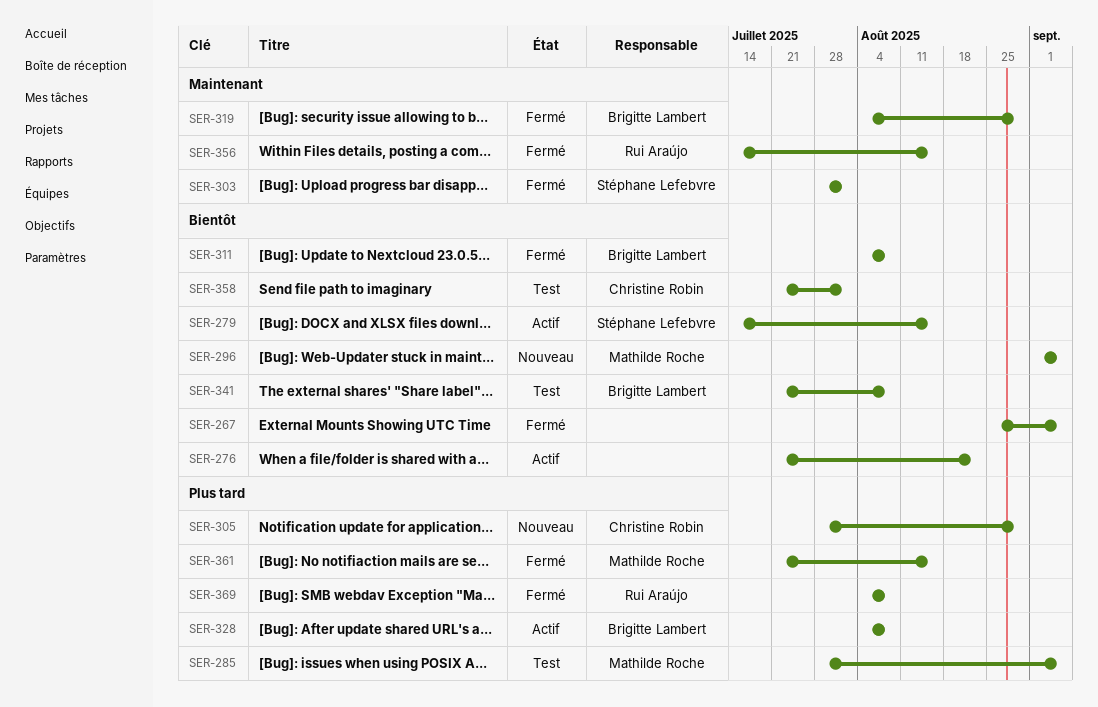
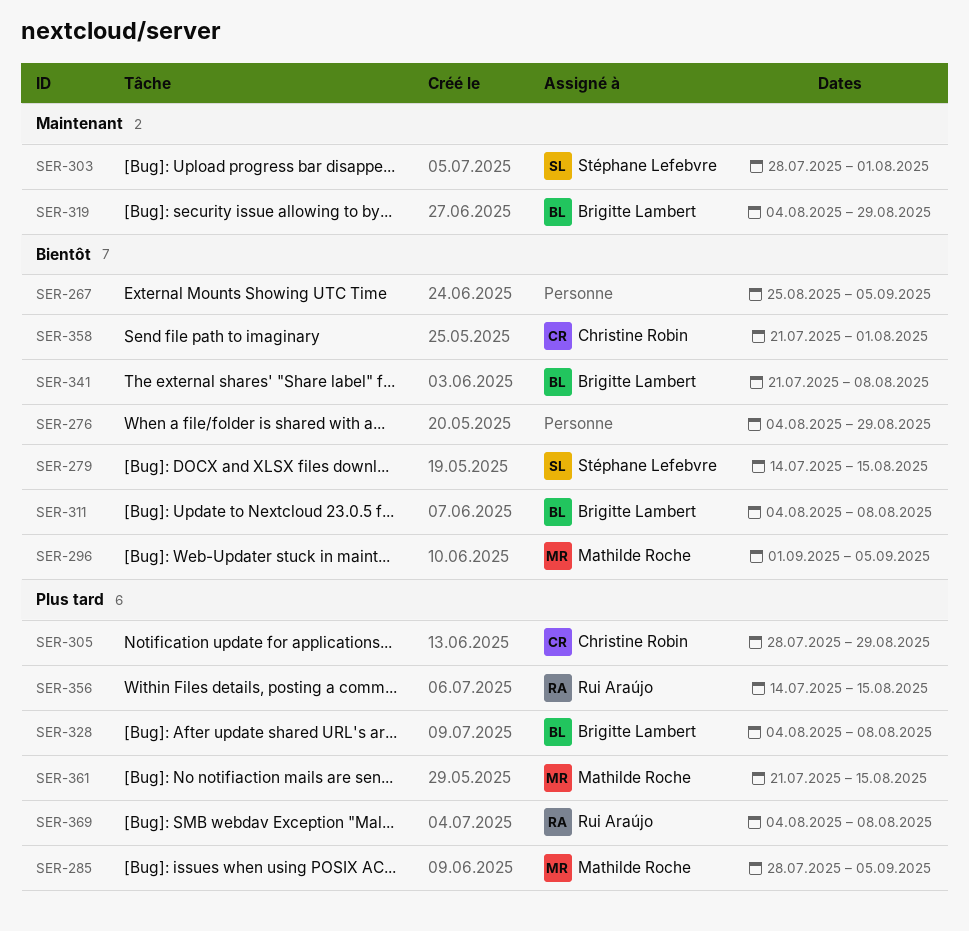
SER-276, start: Jul 21 -> Aug 4
SER-276, due: Aug 22 -> Aug 29
SER-356, priority: Maintenant -> Plus tard

